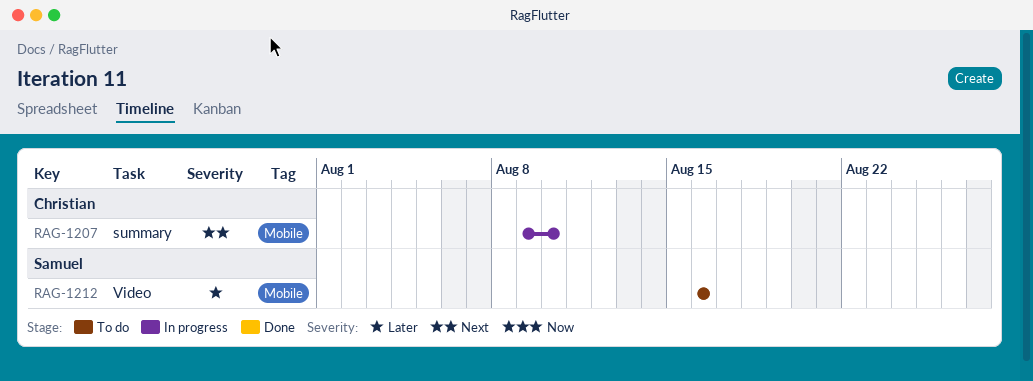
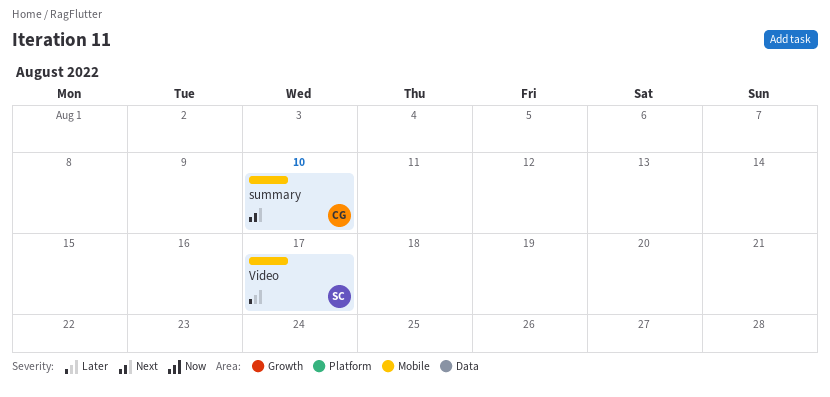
Video, due: Aug 16 -> Aug 17

